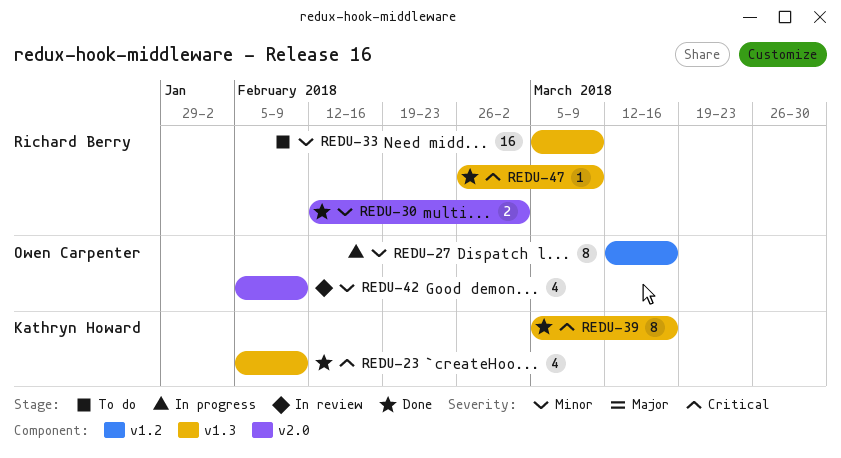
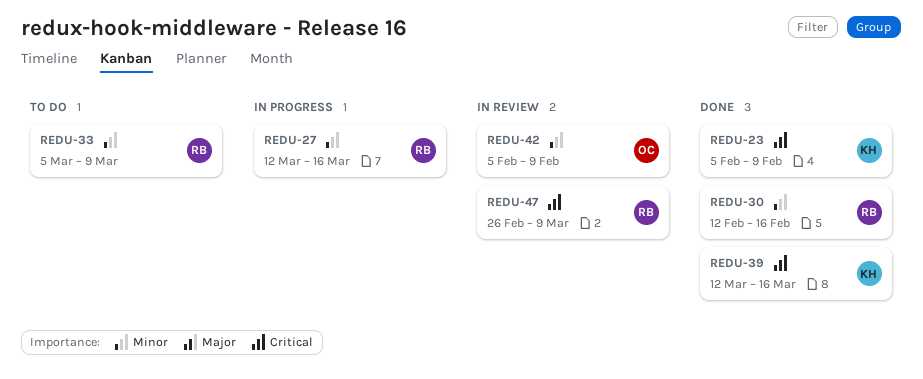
REDU-27, owner: Owen Carpenter -> Richard Berry
REDU-30, due: Mar 2 -> Feb 16
REDU-39, start: Mar 5 -> Mar 12
REDU-47, status: Done -> In review

